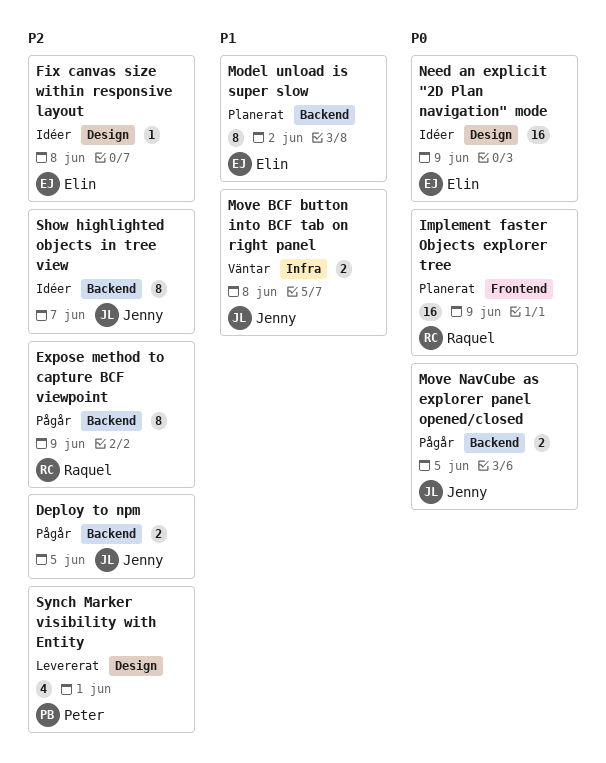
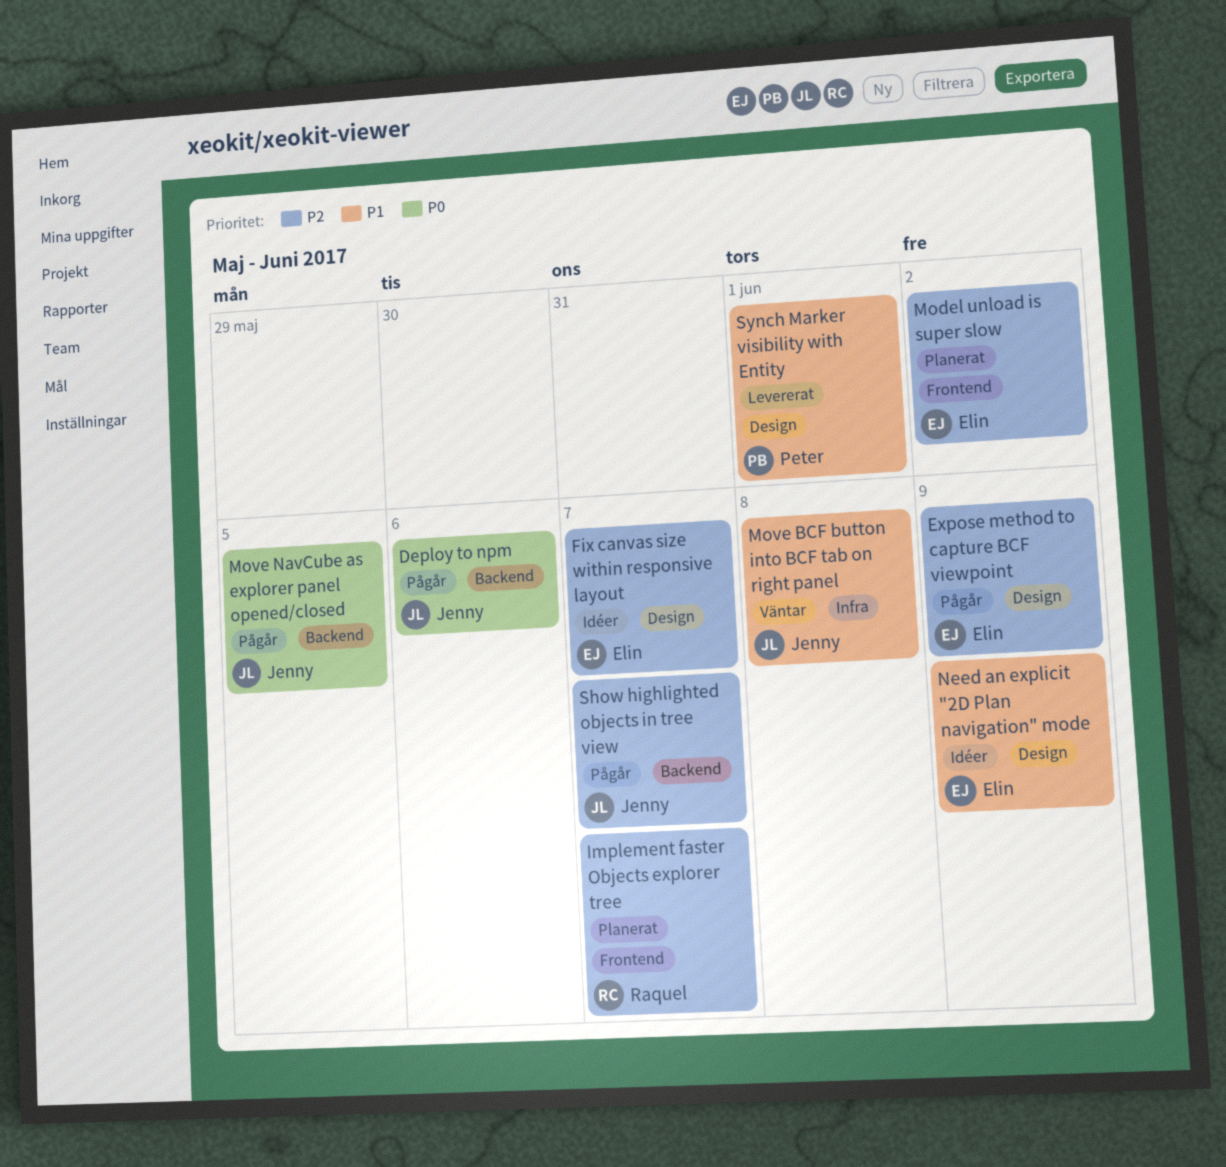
Deploy to npm, priority: P2 -> P0
Deploy to npm, due: Jun 5 -> Jun 6
Expose method to capture BCF viewpoint, owner: Raquel -> Elin
Expose method to capture BCF viewpoint, label: Backend -> Design
Fix canvas size within responsive layout, due: Jun 8 -> Jun 7
Implement faster Objects explorer tree, priority: P0 -> P2
Implement faster Objects explorer tree, due: Jun 9 -> Jun 7
Model unload is super slow, priority: P1 -> P2
Model unload is super slow, label: Backend -> Frontend
Need an explicit "2D Plan navigation" mode, priority: P0 -> P1
Show highlighted objects in tree view, status: Idéer -> Pågår
Synch Marker visibility with Entity, priority: P2 -> P1

